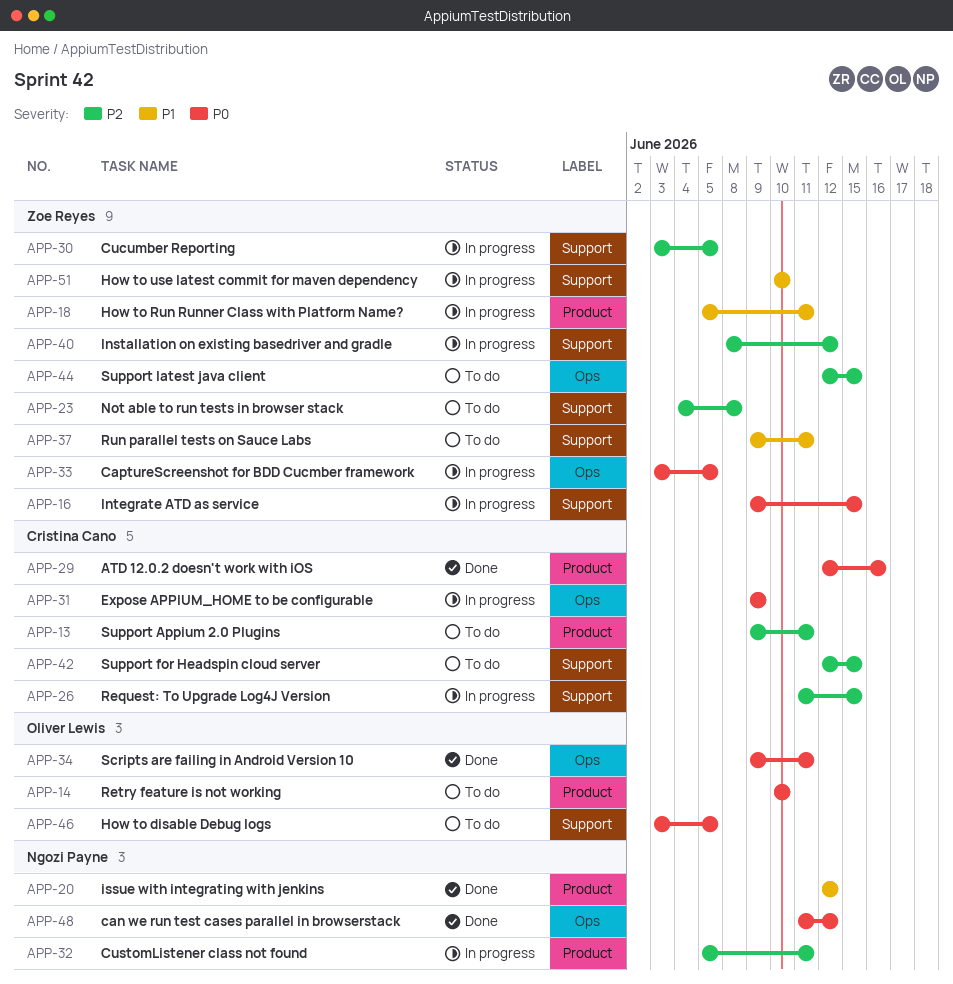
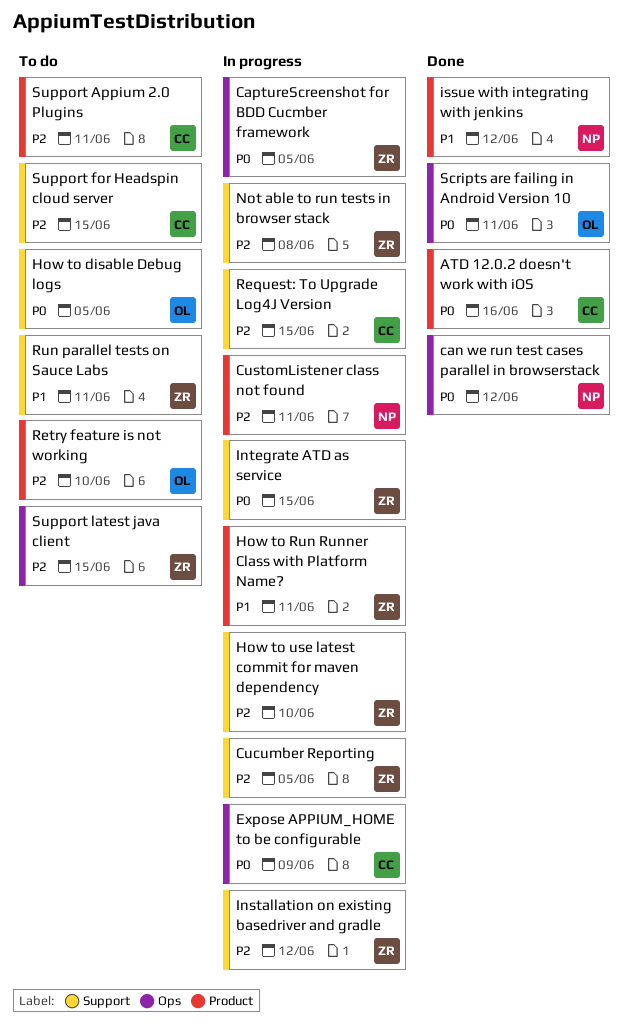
How to use latest commit for maven dependency, priority: P1 -> P2
Not able to run tests in browser stack, status: To do -> In progress
Retry feature is not working, priority: P0 -> P2

